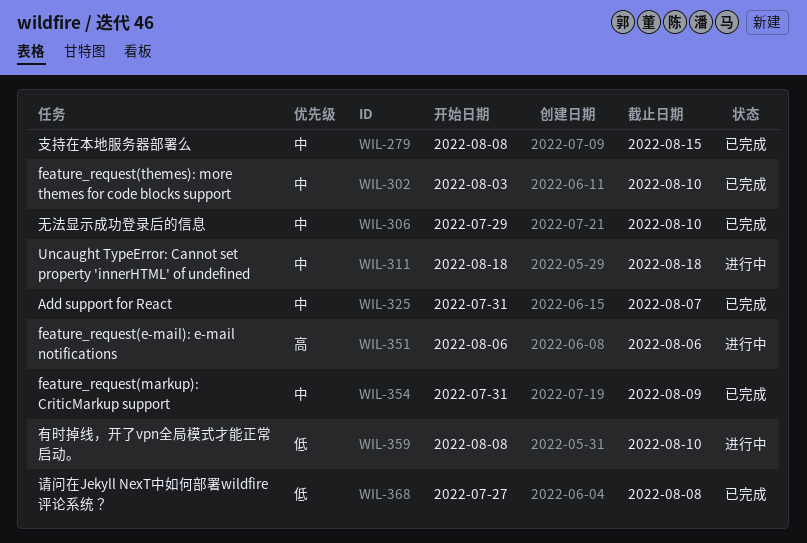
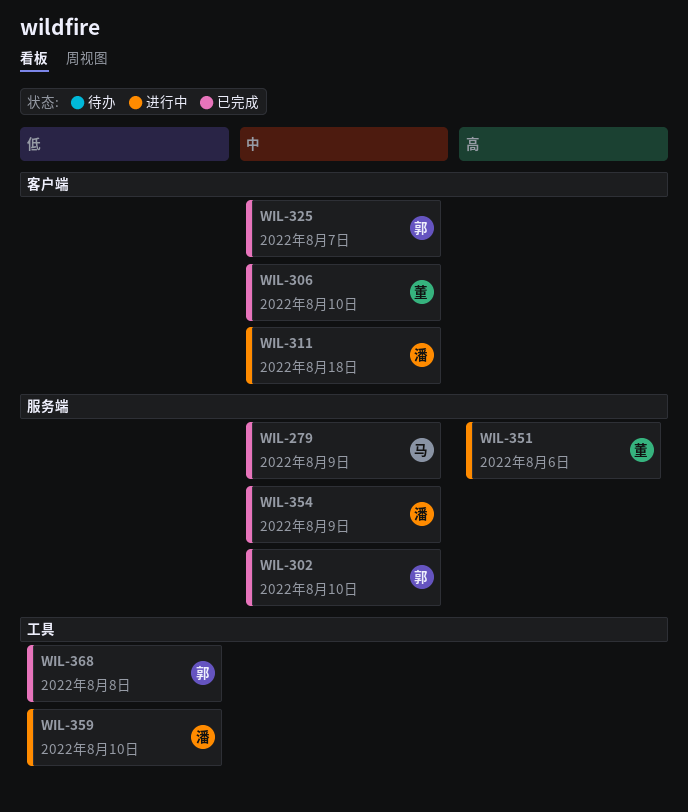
WIL-279, due: Aug 15 -> Aug 9

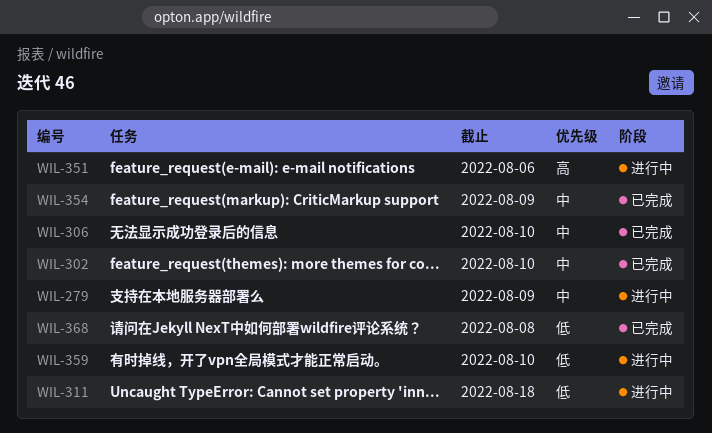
WIL-279, status: 已完成 -> 进行中
WIL-311, priority: 中 -> 低
WIL-325: present -> none

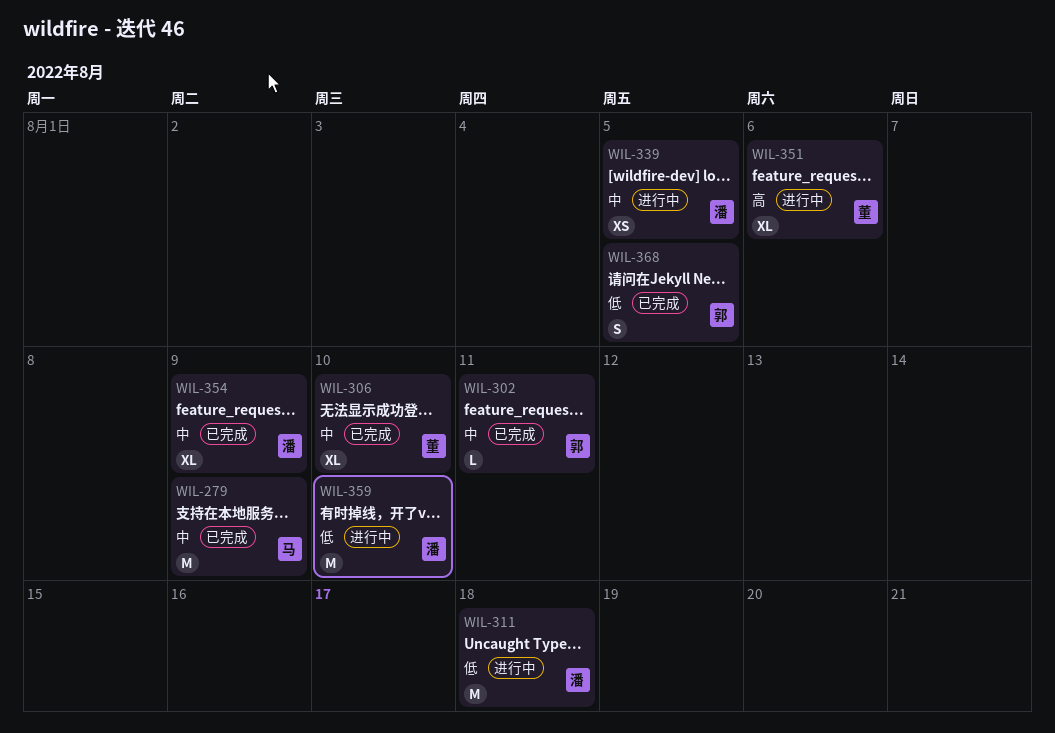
WIL-279, status: 进行中 -> 已完成
WIL-302, due: Aug 10 -> Aug 11
WIL-339: none -> present
WIL-368, due: Aug 8 -> Aug 5

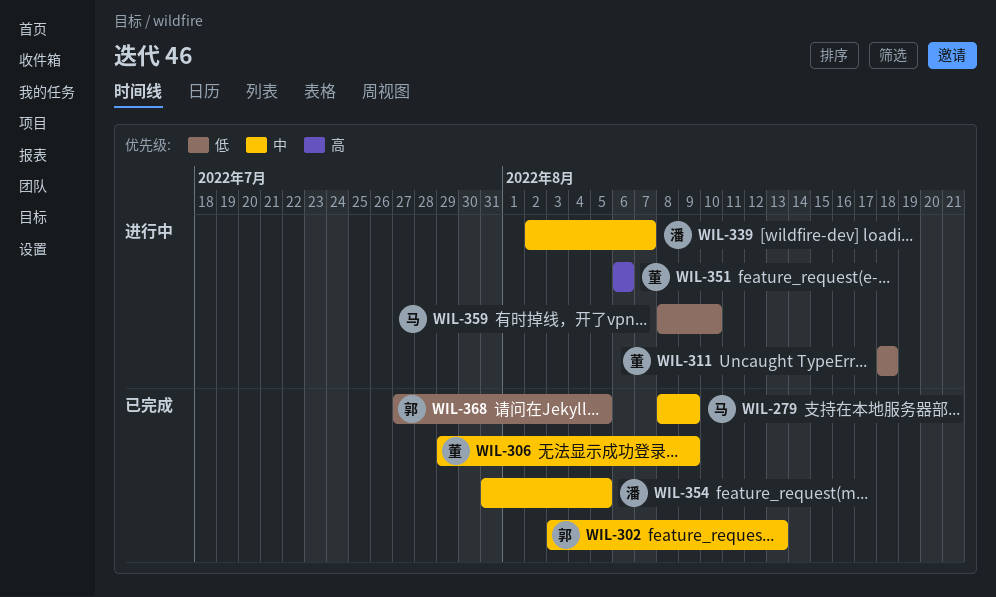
WIL-302, due: Aug 11 -> Aug 13
WIL-306, due: Aug 10 -> Aug 9
WIL-311, owner: 潘 -> 董
WIL-339, due: Aug 5 -> Aug 7
WIL-354, due: Aug 9 -> Aug 5
WIL-359, owner: 潘 -> 马

